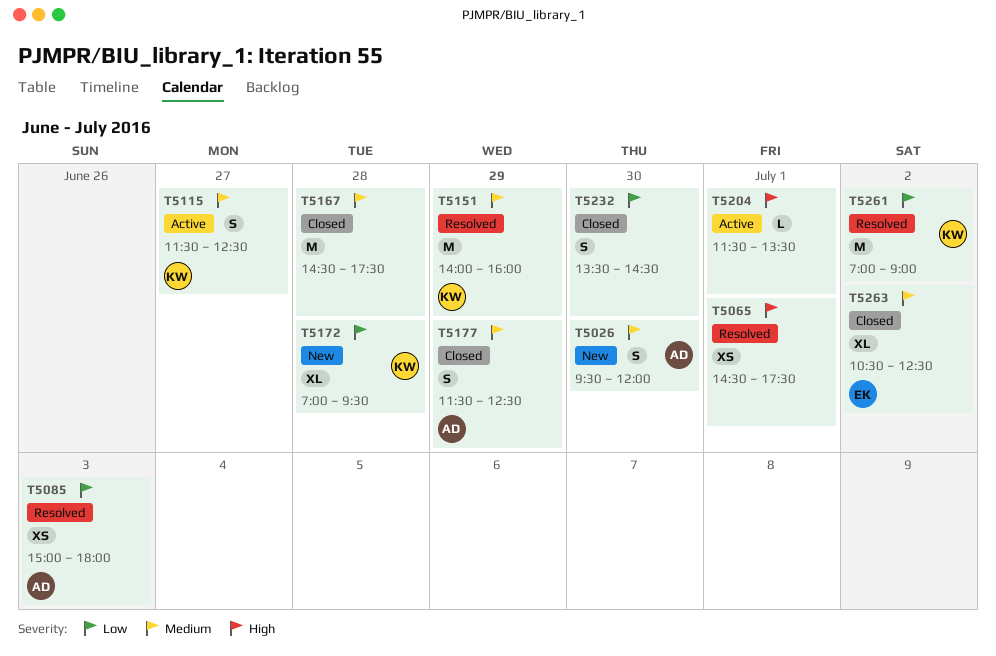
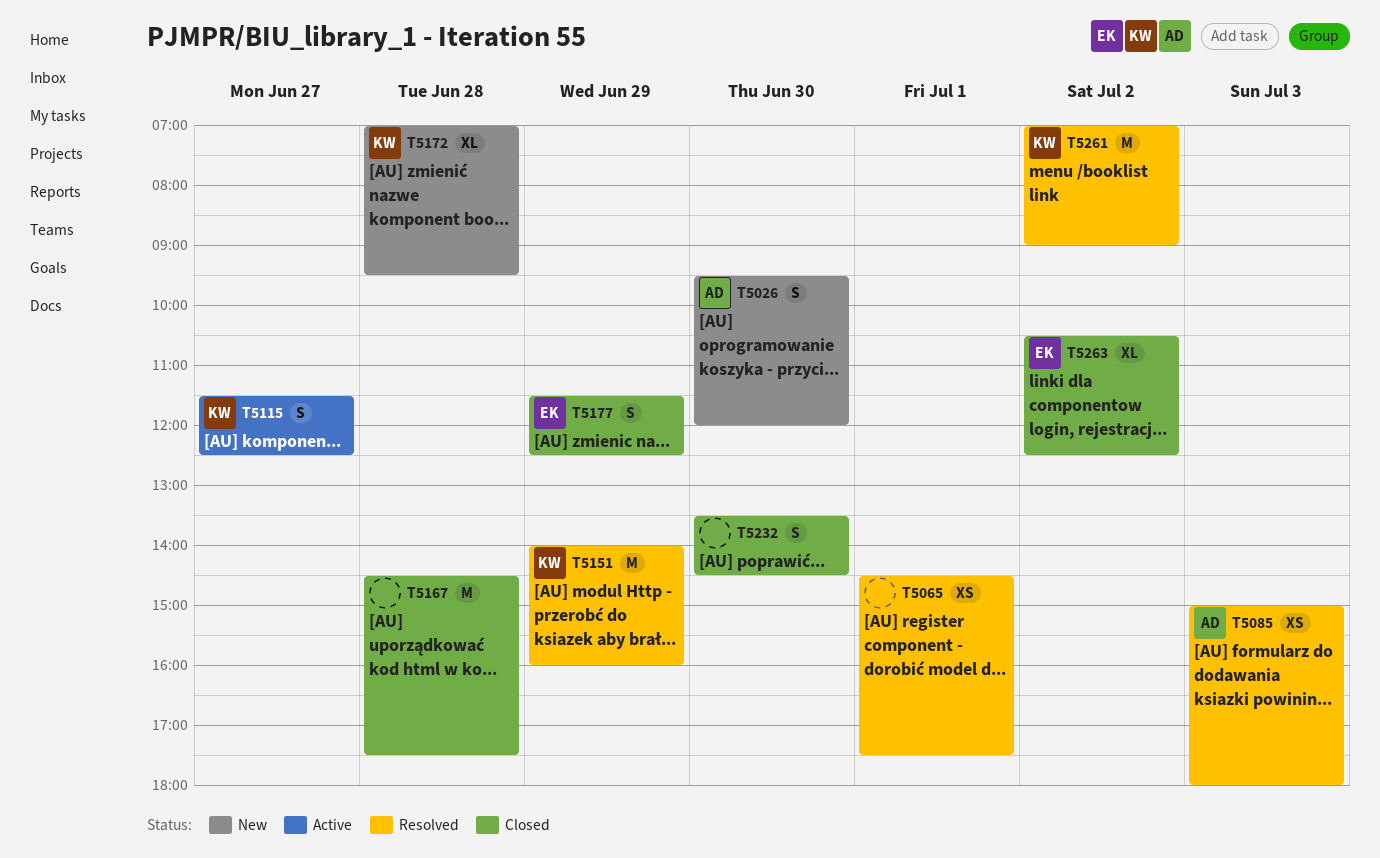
T5177, owner: AD -> EK
T5204: present -> none

